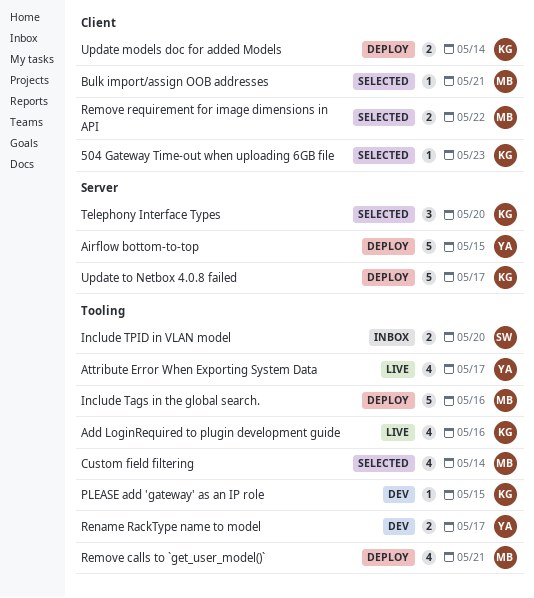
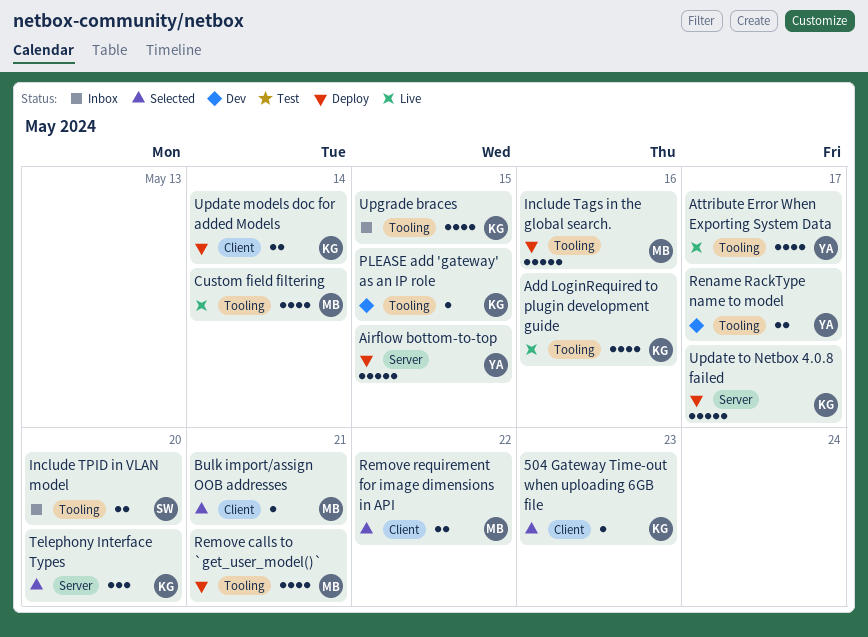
Custom field filtering, status: Selected -> Live
Upgrade braces: none -> present

